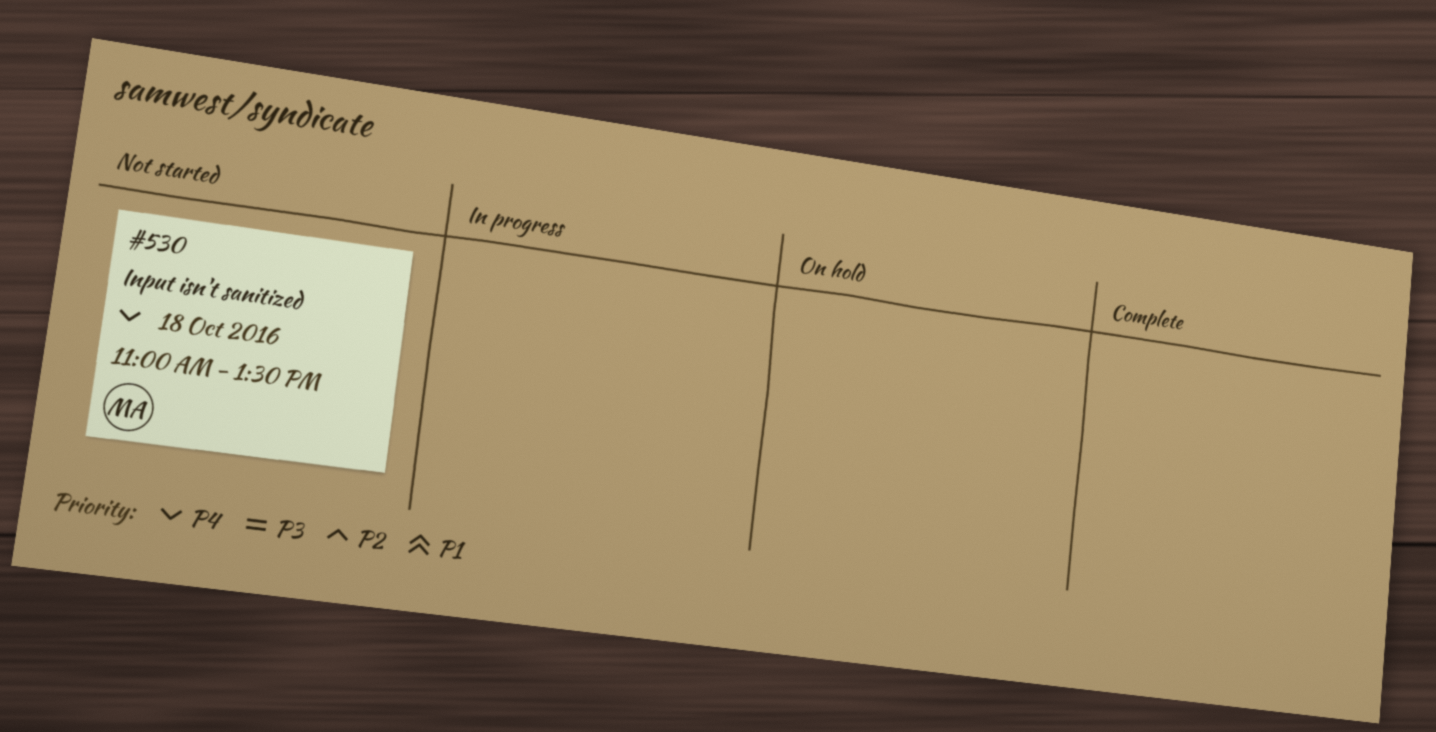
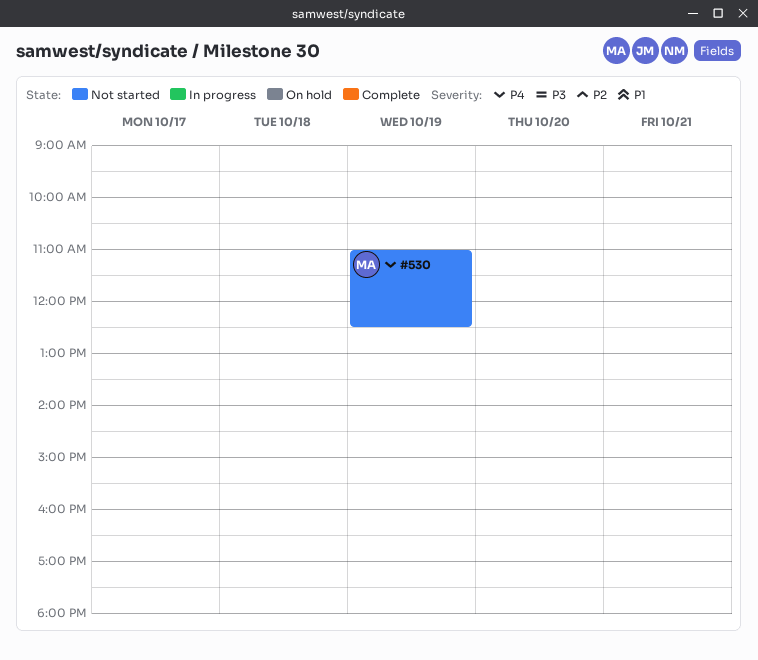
#530, day: Oct 18 -> Oct 19
#530, ends: 13:30 -> 12:30

